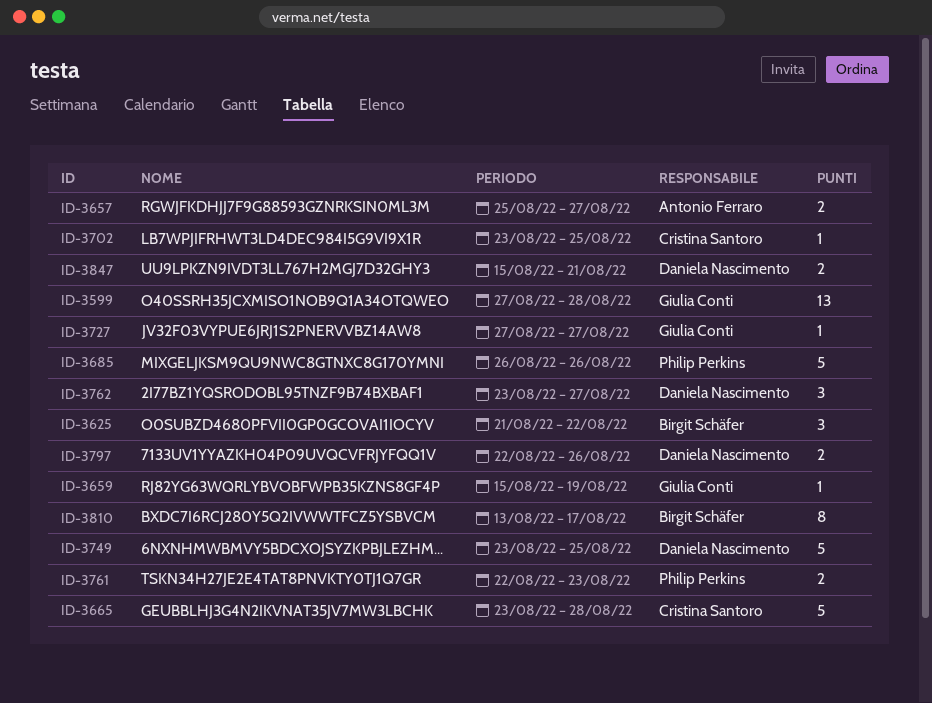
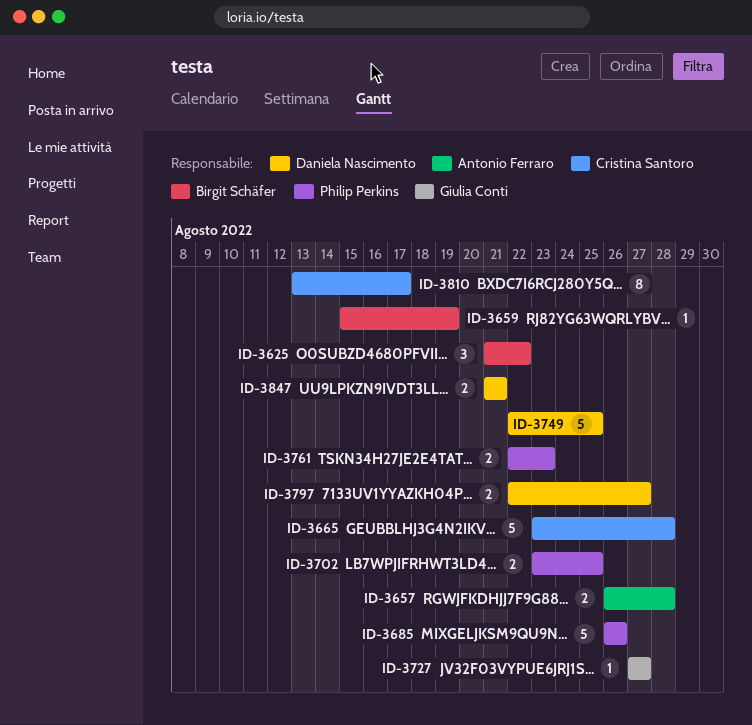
ID-3599: present -> none
ID-3657, start: Aug 25 -> Aug 26
ID-3657, due: Aug 27 -> Aug 28
ID-3659, owner: Giulia Conti -> Birgit Schäfer
ID-3702, owner: Cristina Santoro -> Philip Perkins
ID-3702, estimate: 1 -> 2
ID-3749, start: Aug 23 -> Aug 22
ID-3762: present -> none
ID-3797, due: Aug 26 -> Aug 27
ID-3810, owner: Birgit Schäfer -> Cristina Santoro
ID-3847, start: Aug 15 -> Aug 21

